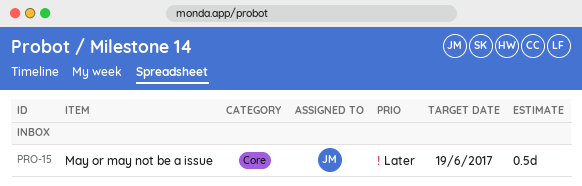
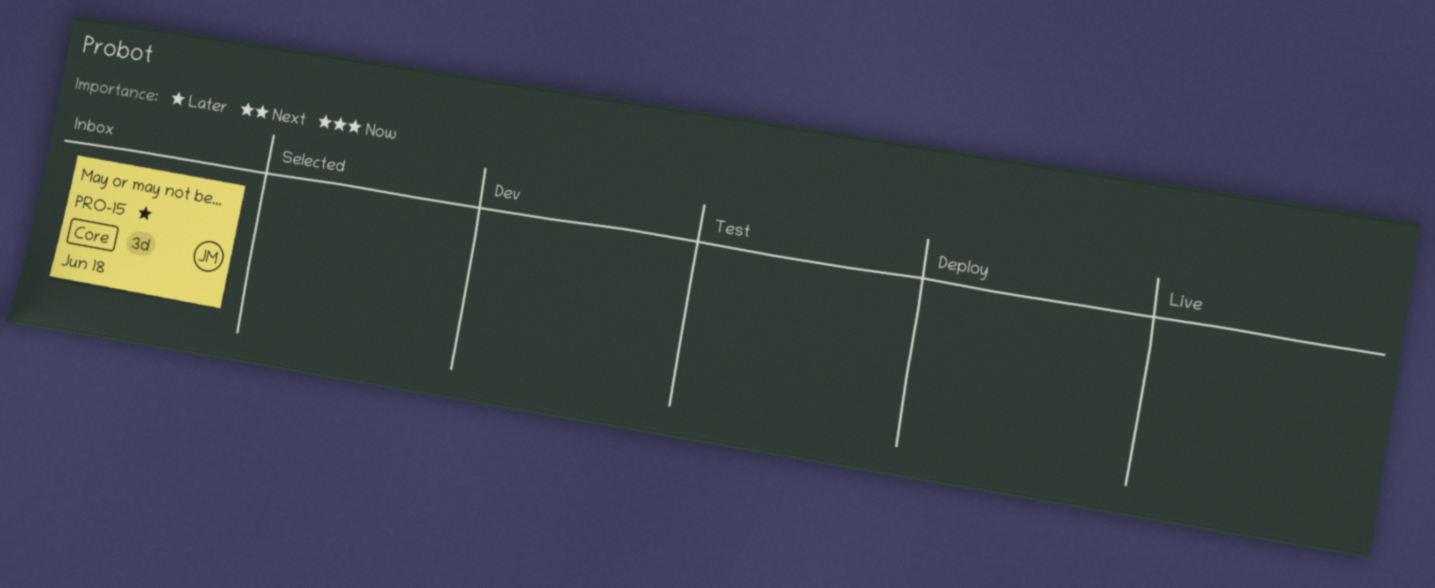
PRO-15, estimate: 0.5d -> 3d
PRO-15, due: Jun 19 -> Jun 18

